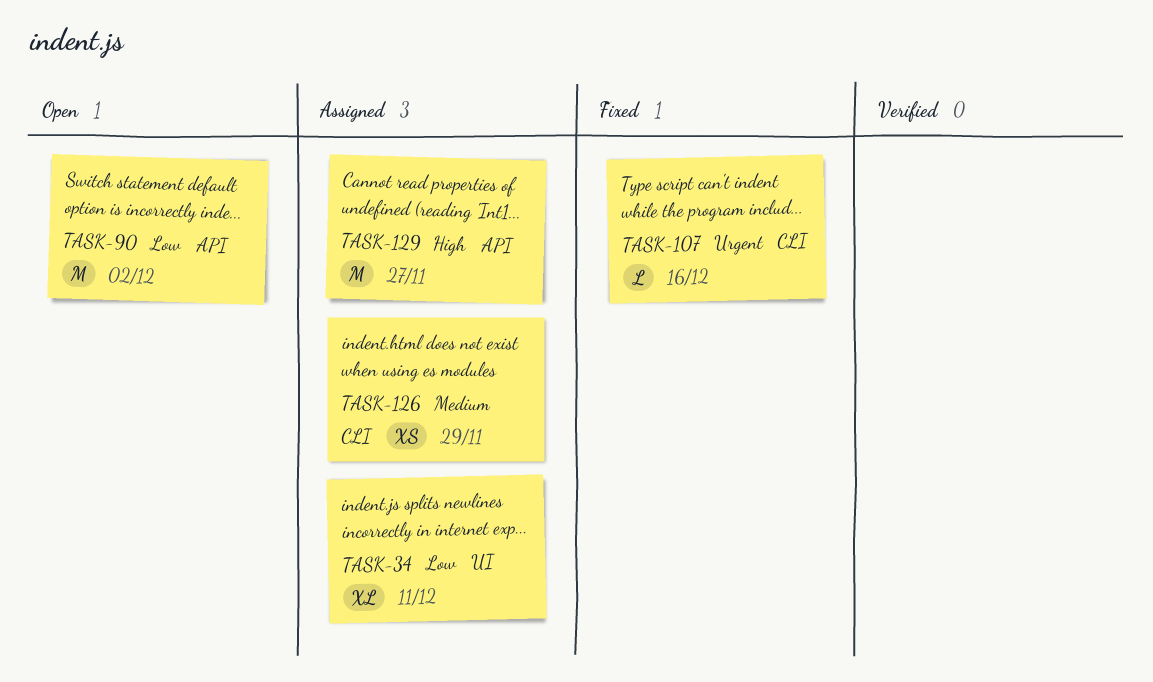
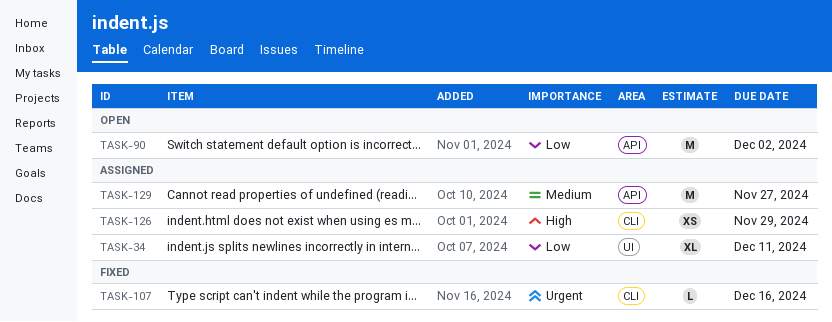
TASK-126, priority: Medium -> High
TASK-129, priority: High -> Medium

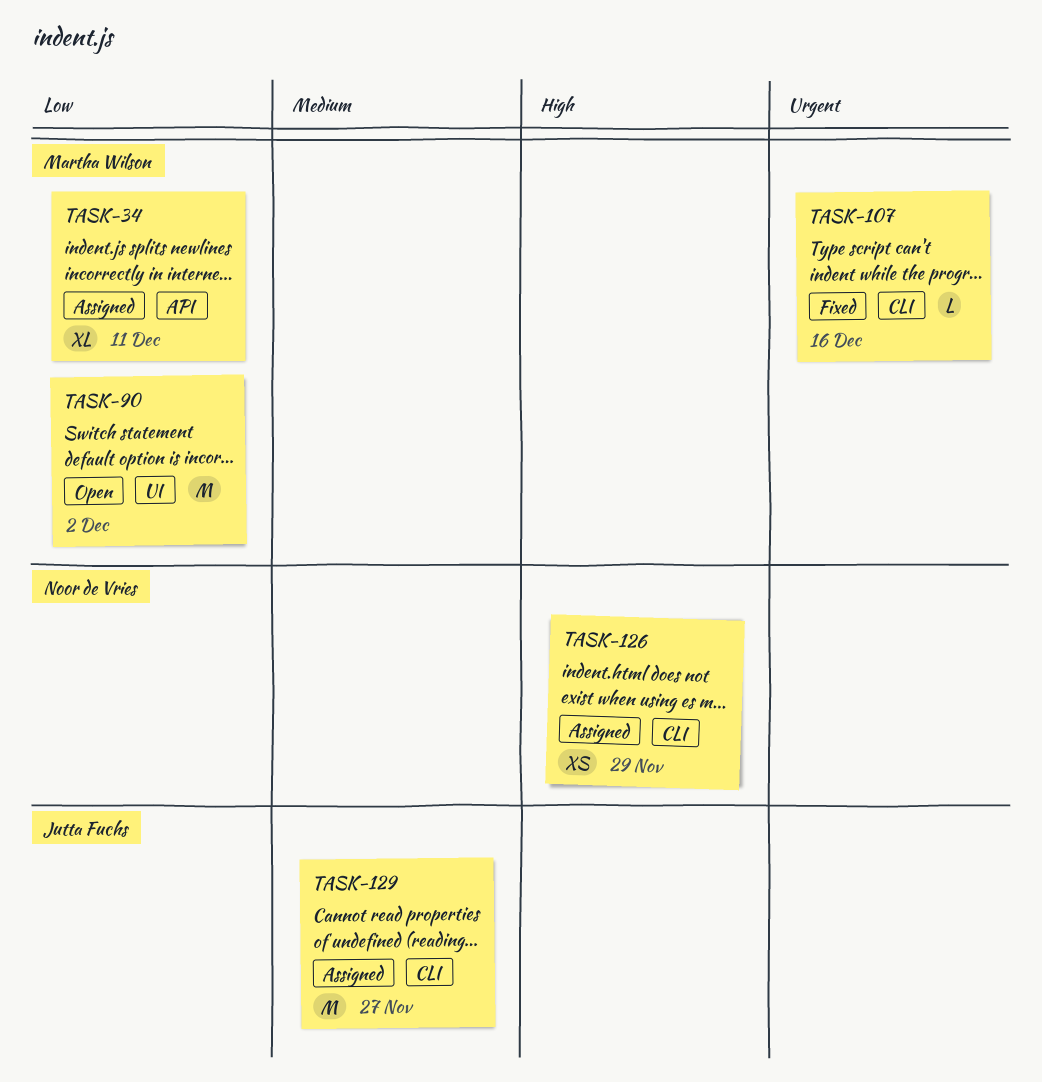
TASK-34, label: UI -> API
TASK-90, label: API -> UI
TASK-129, label: API -> CLI

